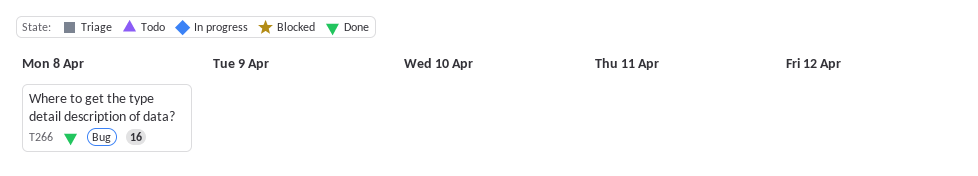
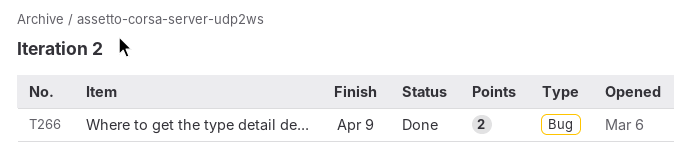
T266, estimate: 16 -> 2
T266, due: Apr 8 -> Apr 9

